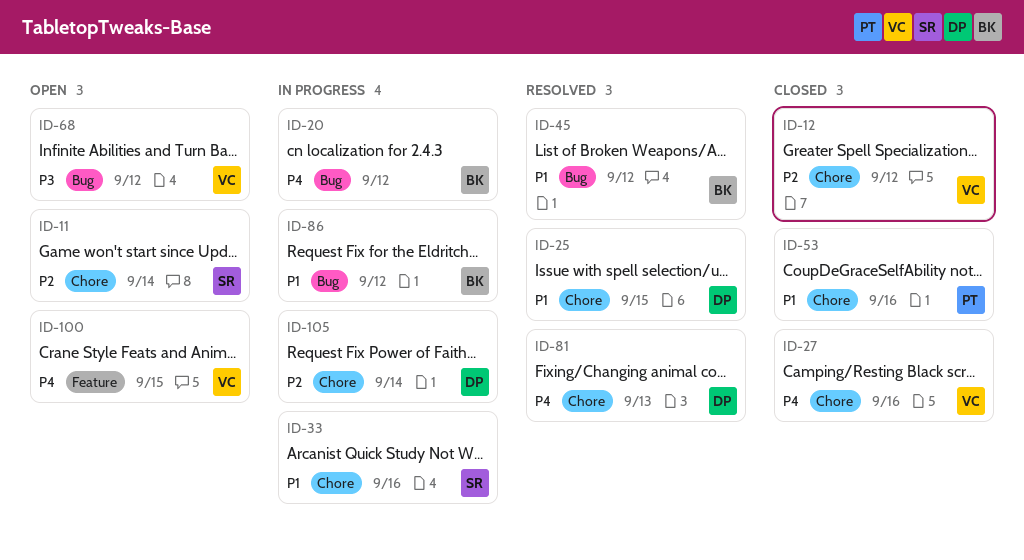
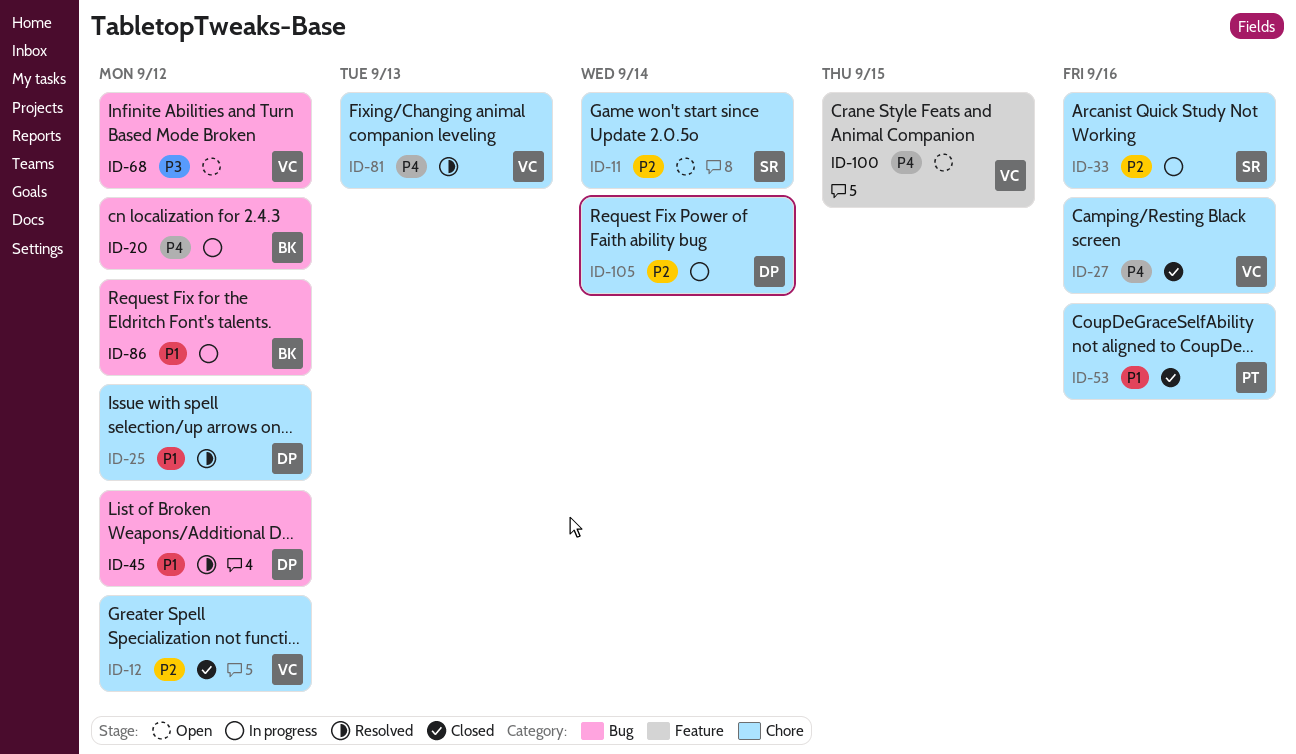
ID-25, due: Sep 15 -> Sep 12
ID-33, priority: P1 -> P2
ID-45, owner: BK -> DP
ID-81, owner: DP -> VC

